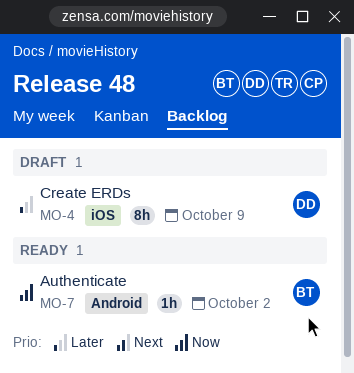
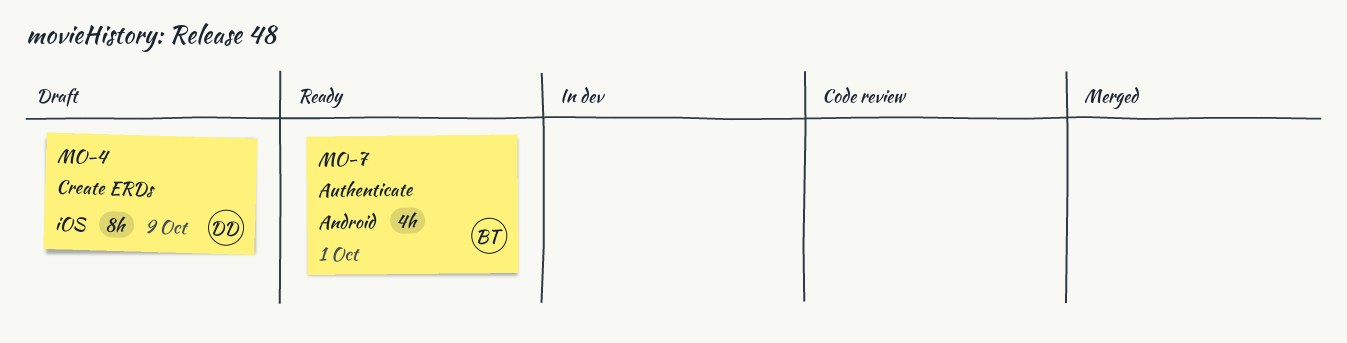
MO-7, estimate: 1h -> 4h
MO-7, due: Oct 2 -> Oct 1

